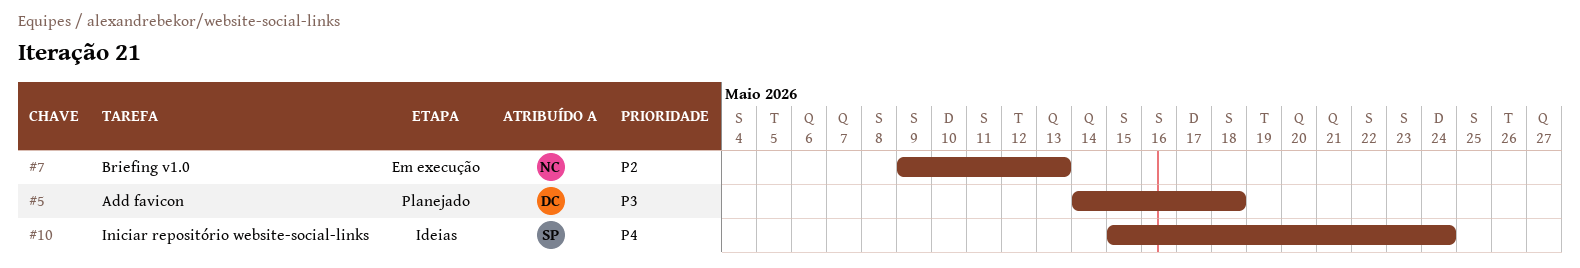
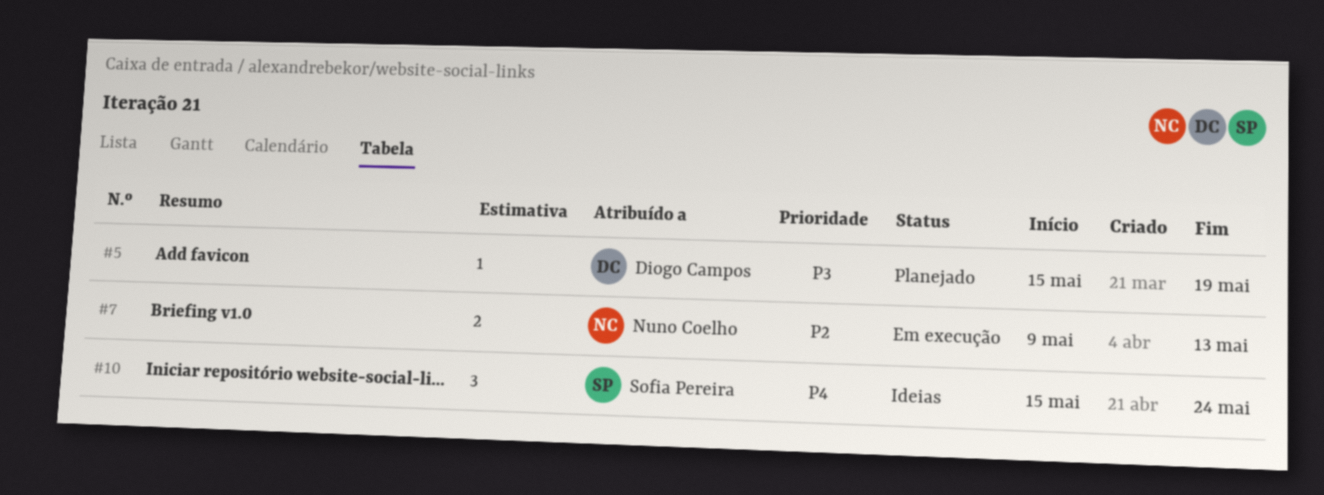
#5, start: May 14 -> May 15
#5, due: May 18 -> May 19

